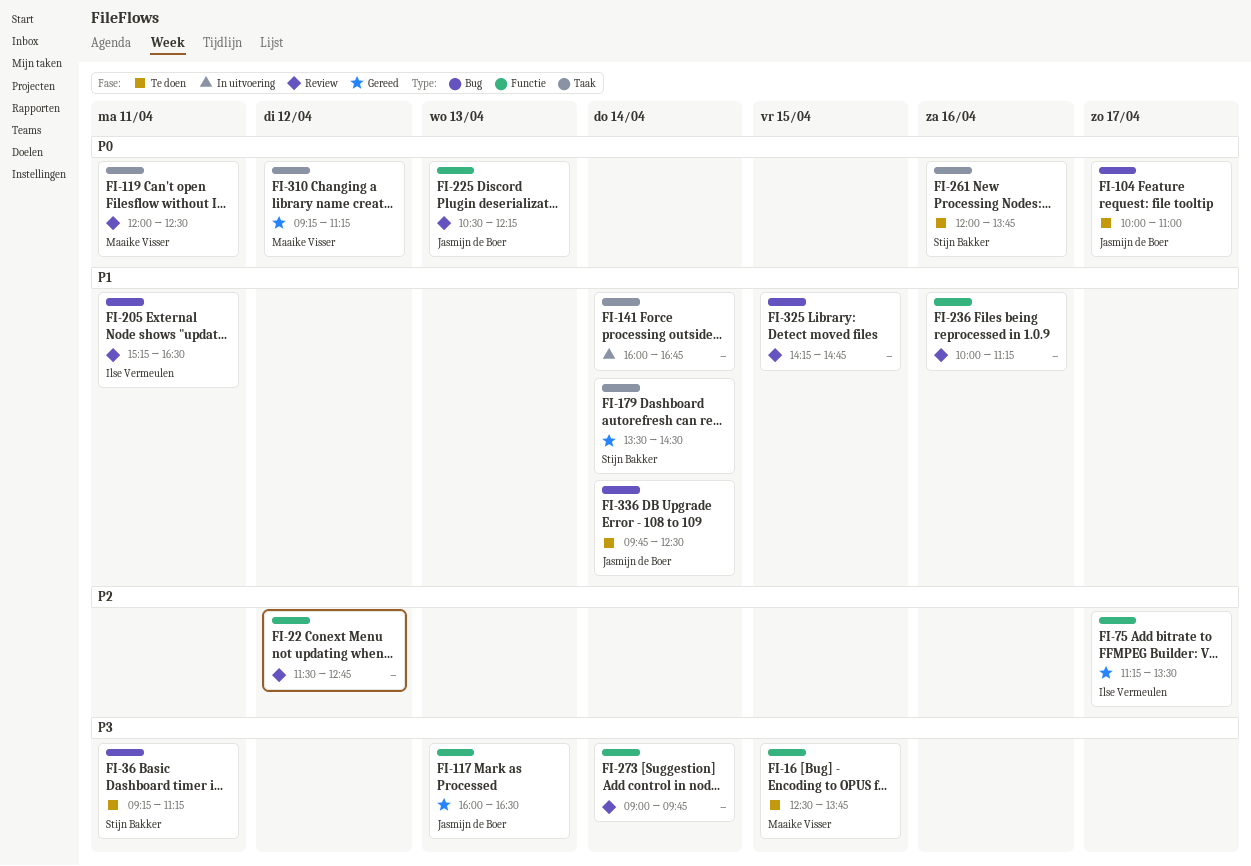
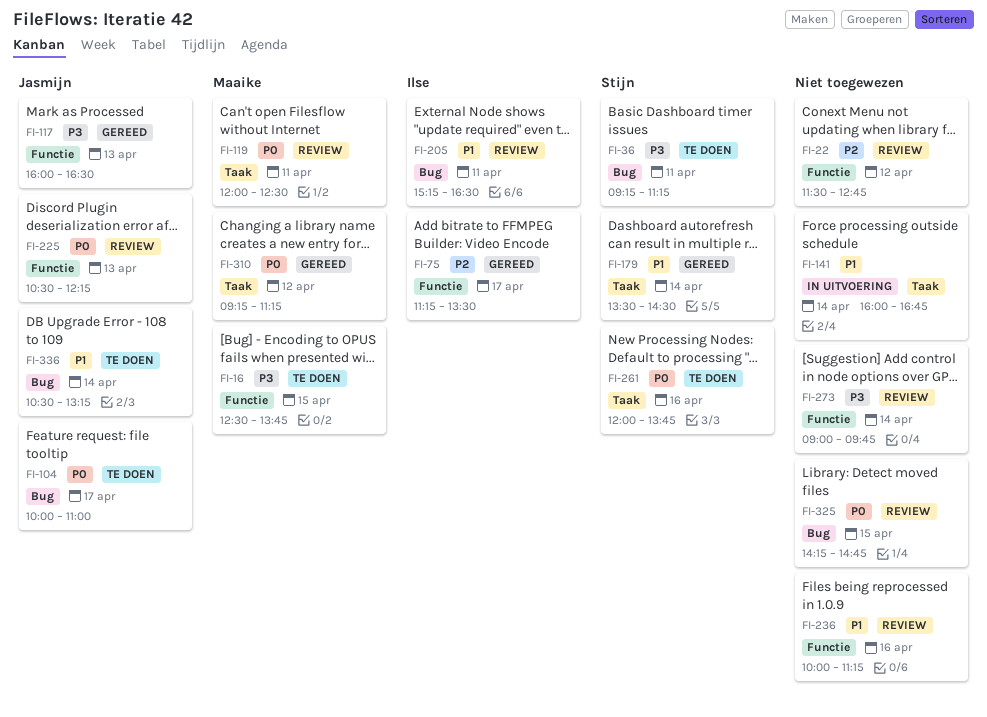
FI-325, priority: P1 -> P0
FI-336, begins: 09:45 -> 10:30
FI-336, ends: 12:30 -> 13:15

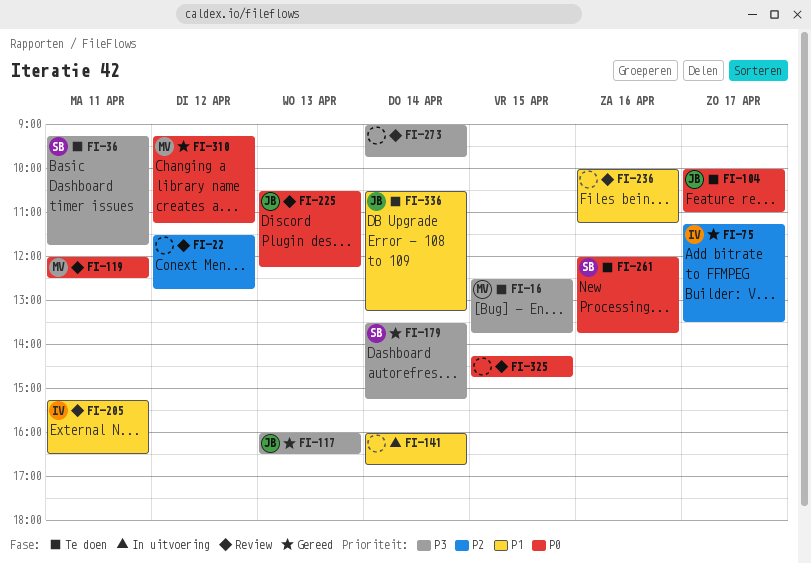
FI-36, ends: 11:15 -> 11:45
FI-179, priority: P1 -> P3
FI-179, ends: 14:30 -> 15:15

